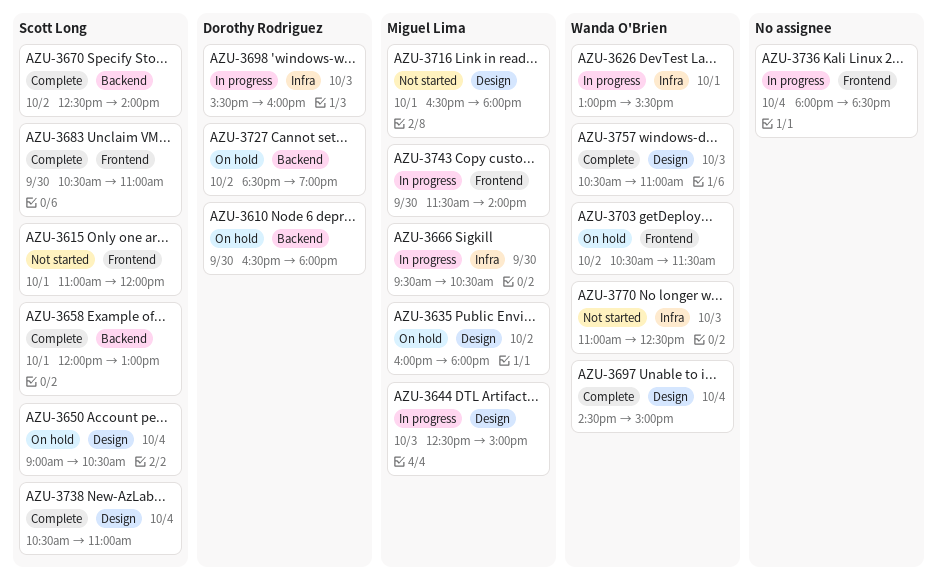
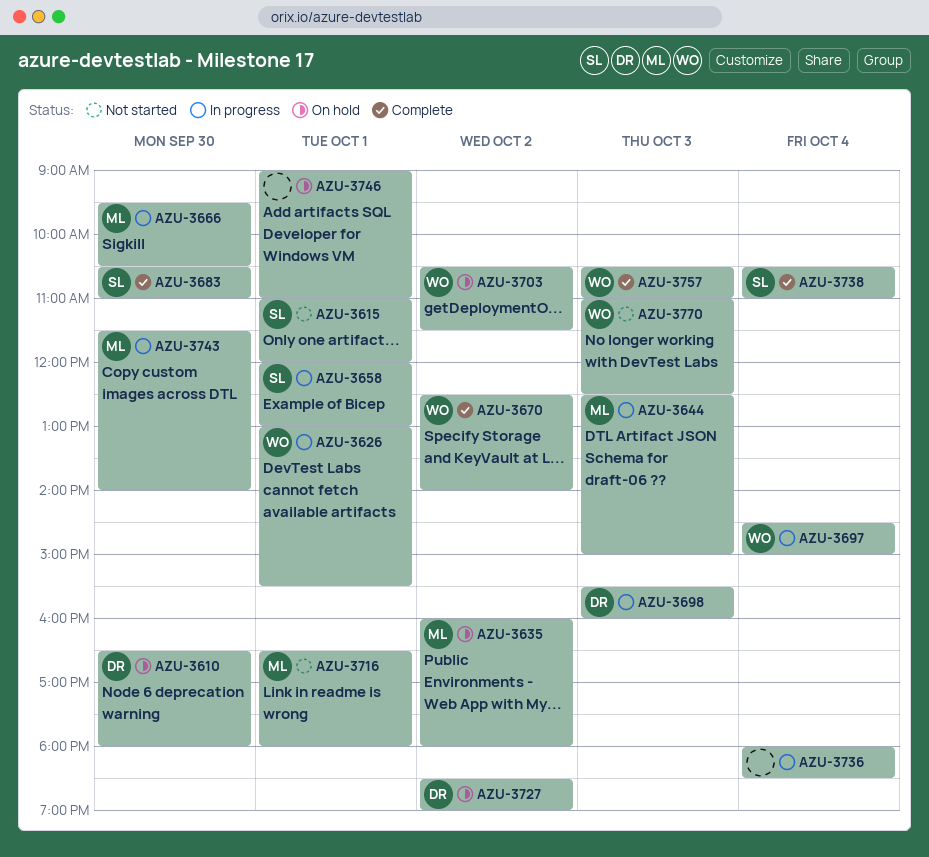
AZU-3650: present -> none
AZU-3658, status: Complete -> In progress
AZU-3670, owner: Scott Long -> Wanda O'Brien
AZU-3697, status: Complete -> In progress
AZU-3746: none -> present

